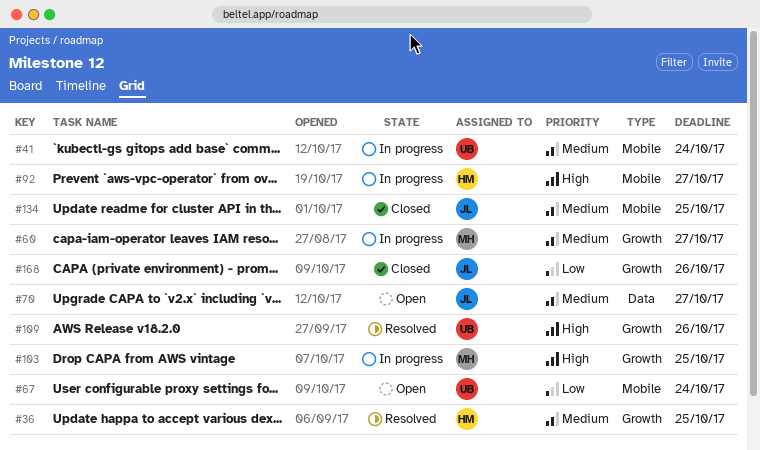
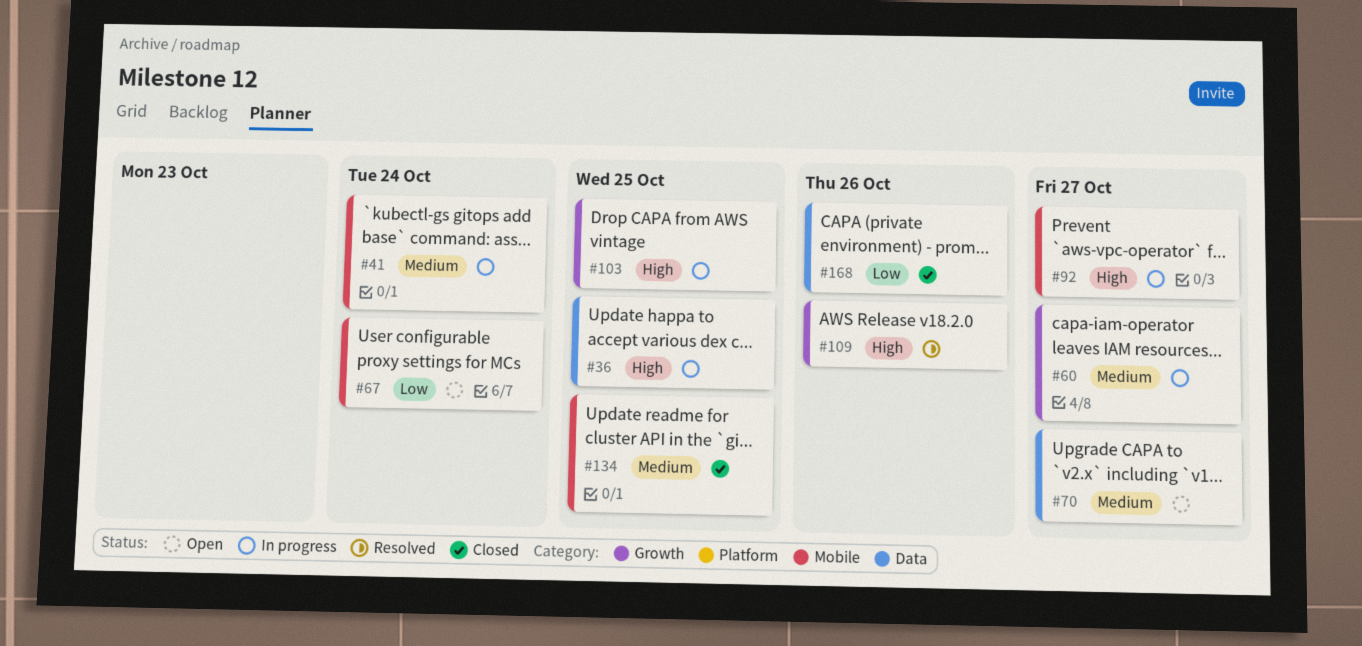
#36, status: Resolved -> In progress
#36, priority: Medium -> High
#36, label: Growth -> Data
#168, label: Growth -> Data

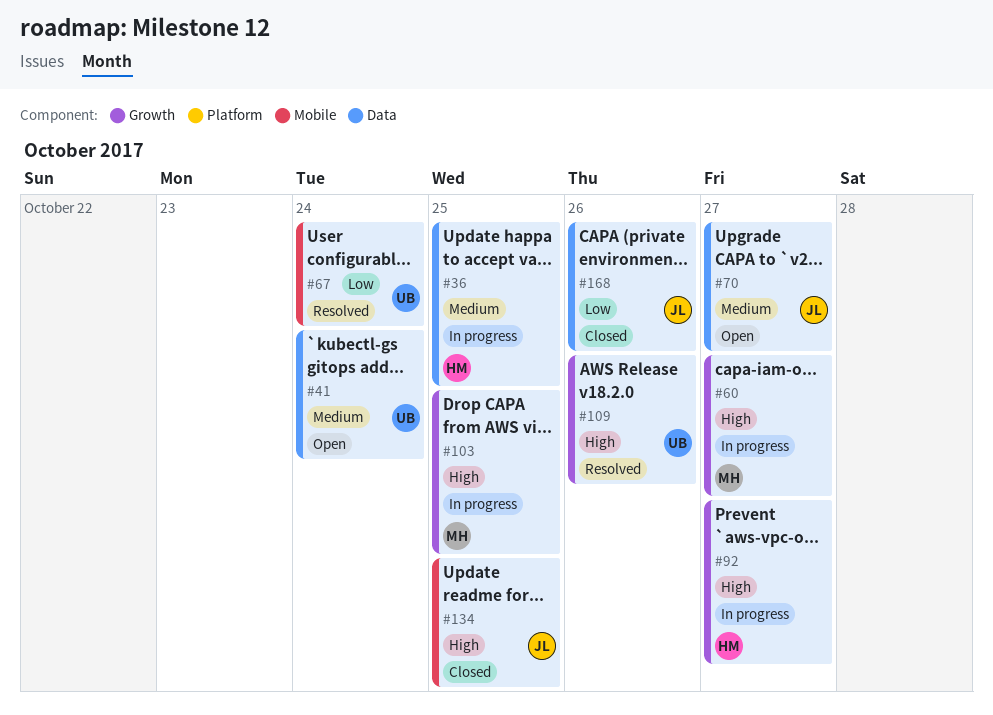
#36, priority: High -> Medium
#41, status: In progress -> Open
#41, label: Mobile -> Data
#60, priority: Medium -> High
#67, status: Open -> Resolved
#92, label: Mobile -> Growth
#134, priority: Medium -> High

